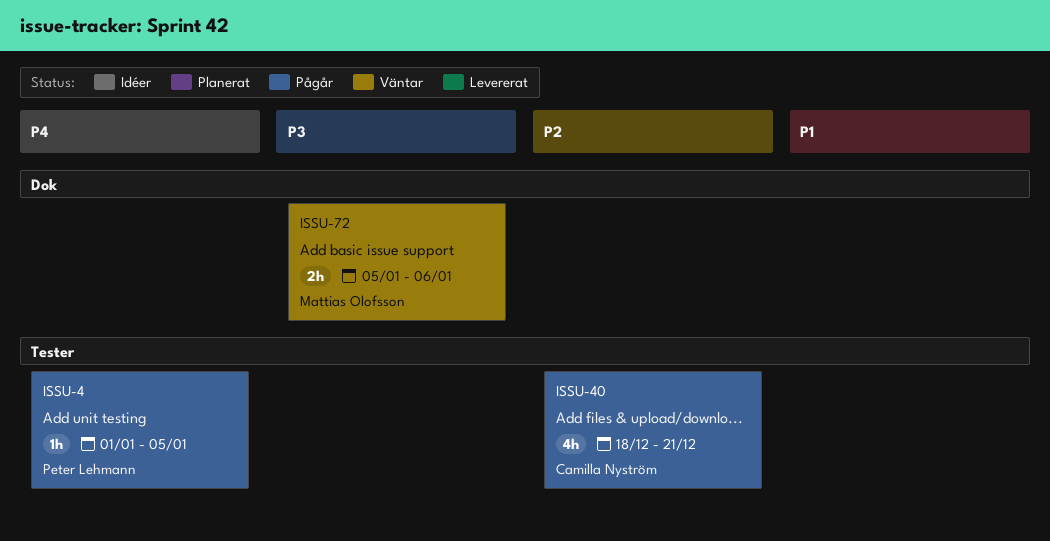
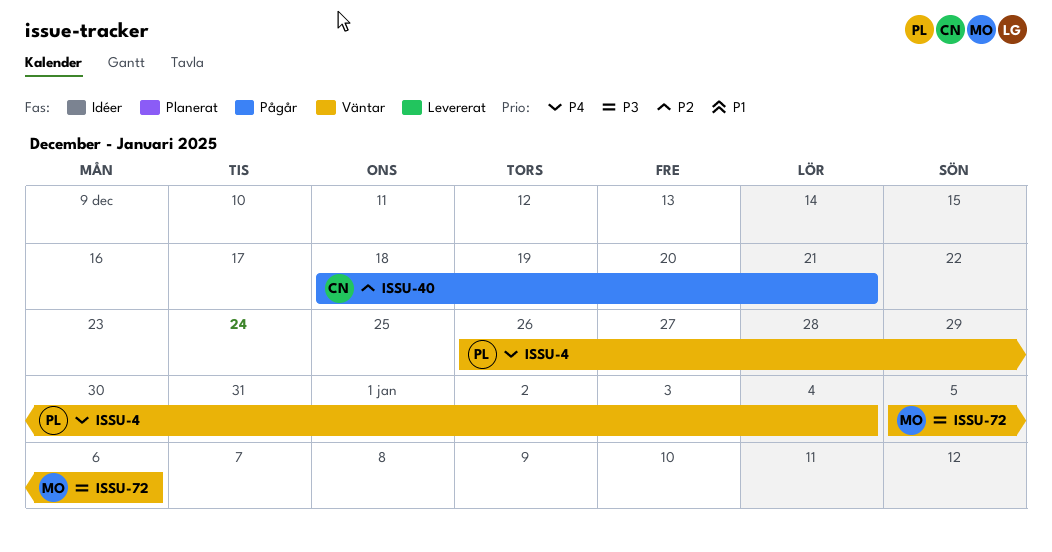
ISSU-4, status: Pågår -> Väntar
ISSU-4, start: Jan 1 -> Dec 26
ISSU-4, due: Jan 5 -> Jan 4

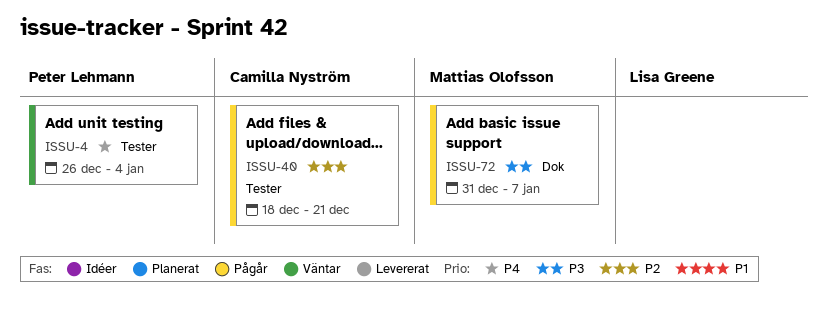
ISSU-72, status: Väntar -> Pågår
ISSU-72, start: Jan 5 -> Dec 31
ISSU-72, due: Jan 6 -> Jan 7

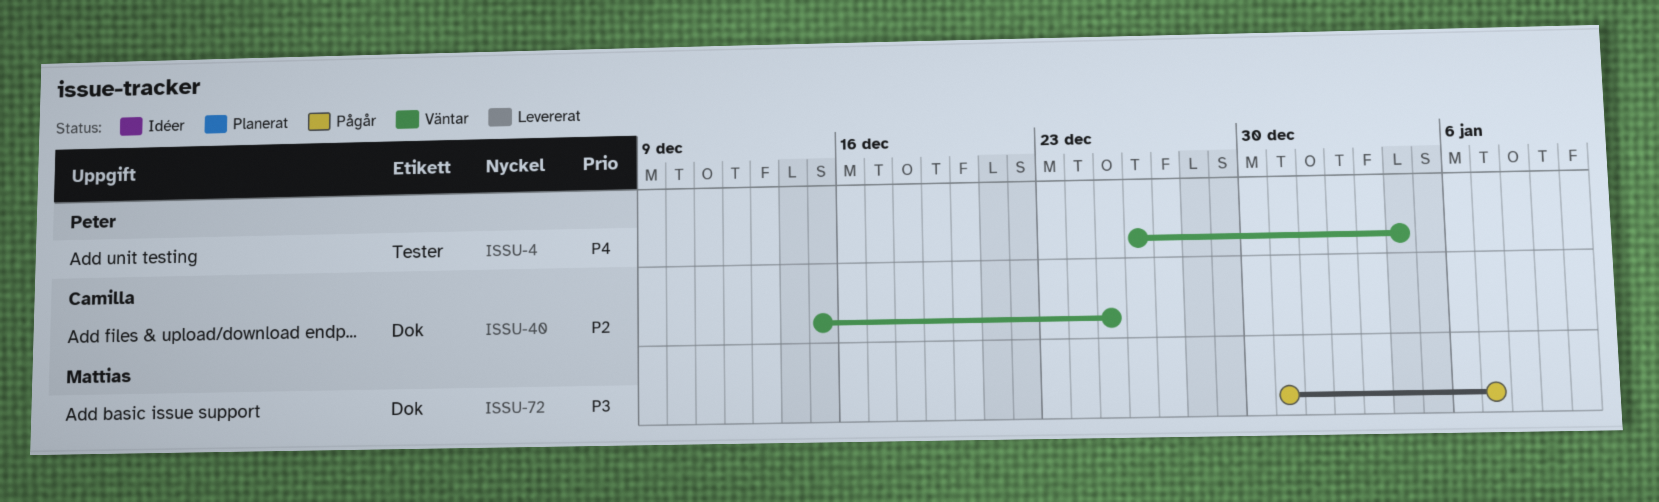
ISSU-40, status: Pågår -> Väntar
ISSU-40, label: Tester -> Dok
ISSU-40, start: Dec 18 -> Dec 15
ISSU-40, due: Dec 21 -> Dec 25

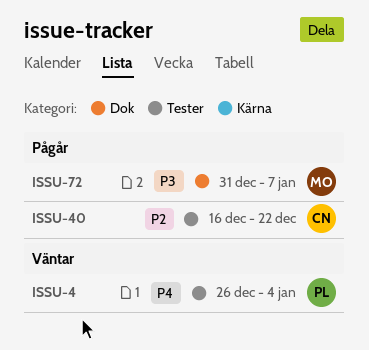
ISSU-40, status: Väntar -> Pågår
ISSU-40, label: Dok -> Tester
ISSU-40, start: Dec 15 -> Dec 16
ISSU-40, due: Dec 25 -> Dec 22

